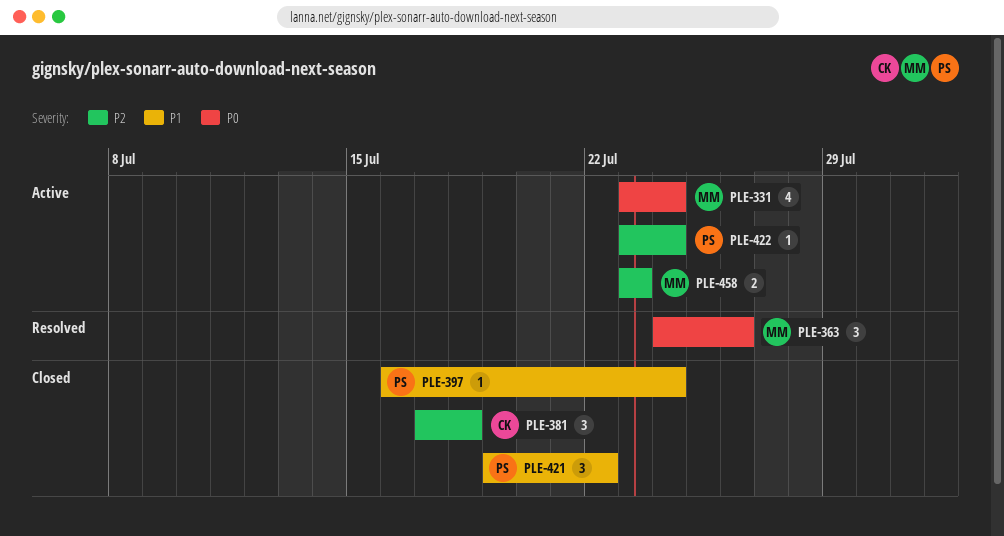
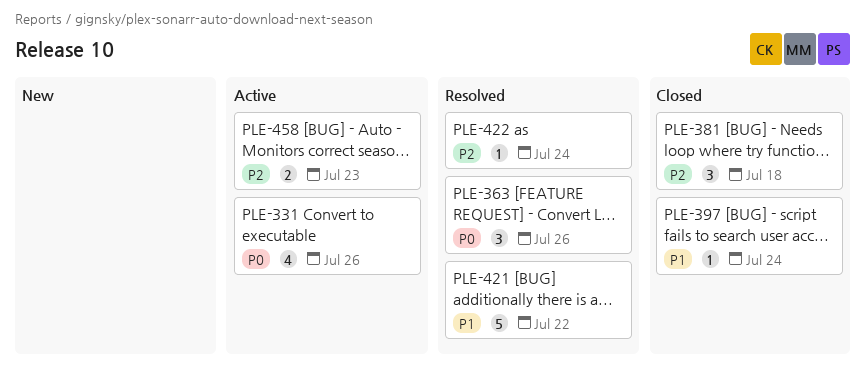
PLE-331, due: Jul 24 -> Jul 26
PLE-421, status: Closed -> Resolved
PLE-421, estimate: 3 -> 5
PLE-422, status: Active -> Resolved

